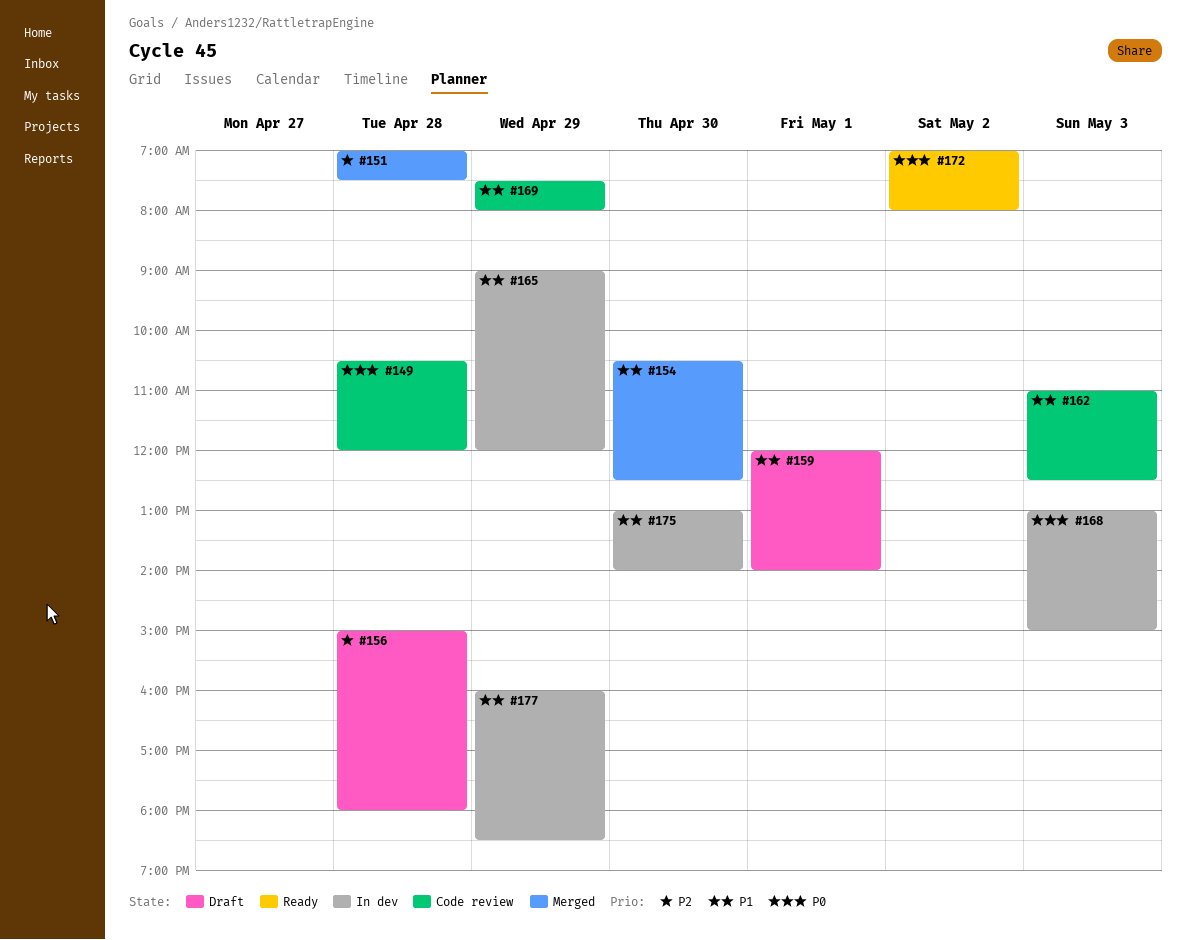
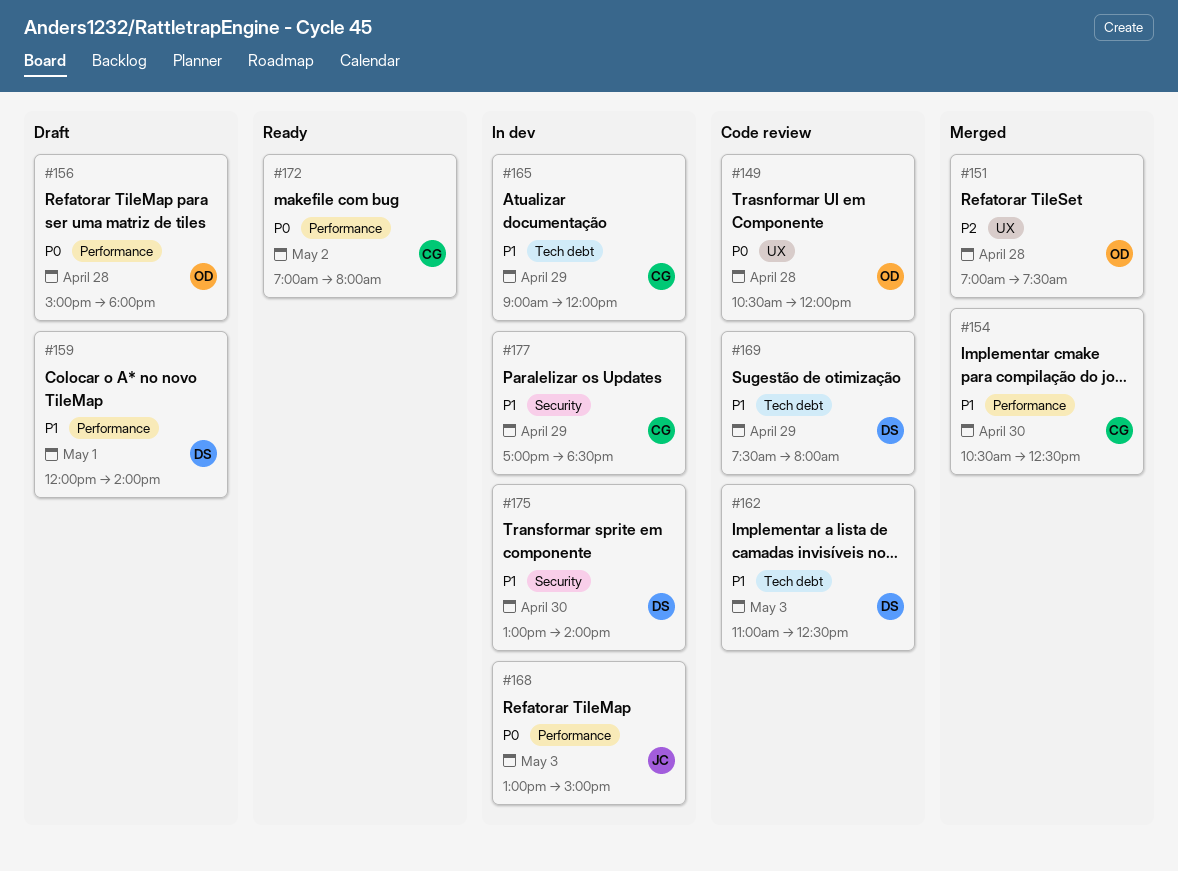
#156, priority: P2 -> P0
#177, begins: 16:00 -> 17:00

